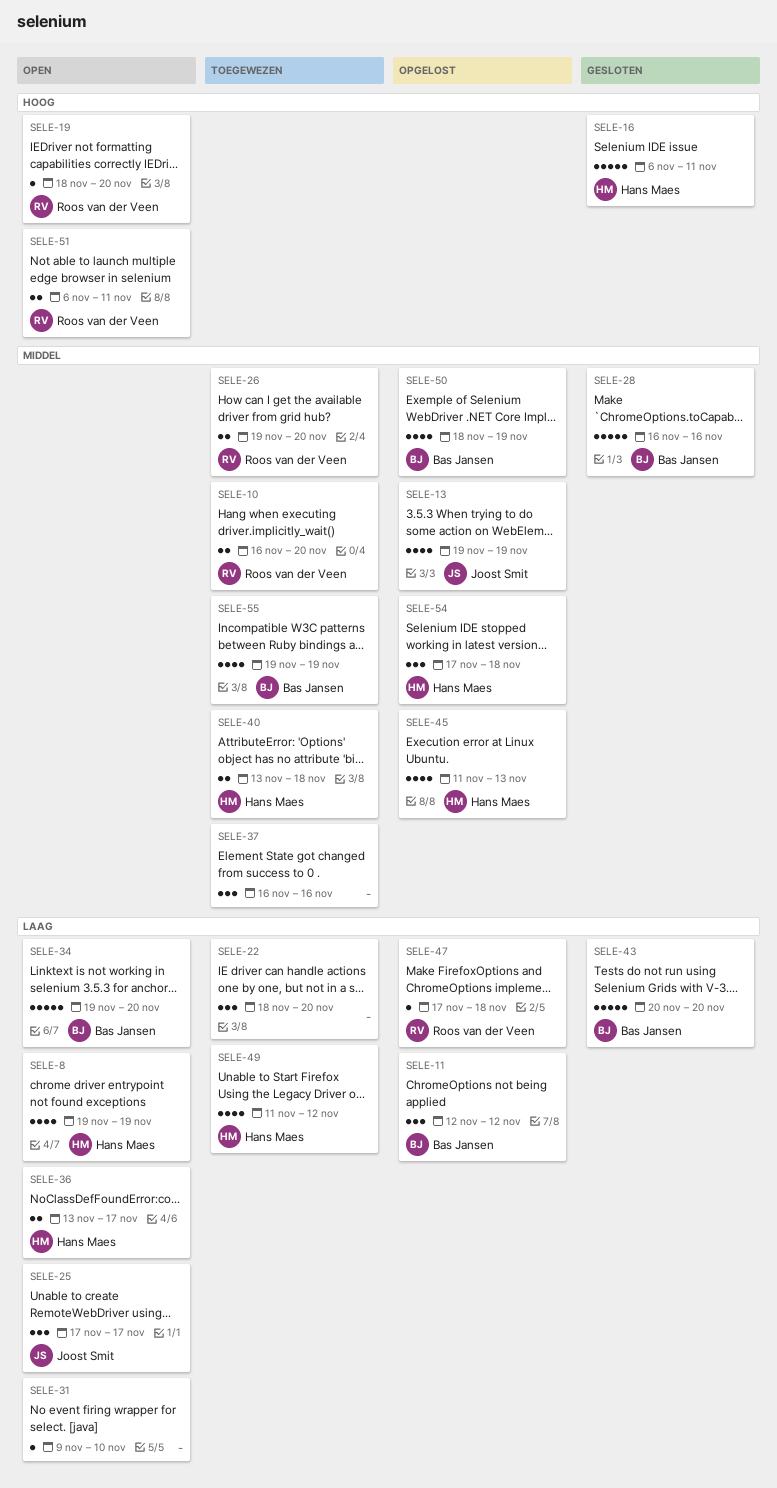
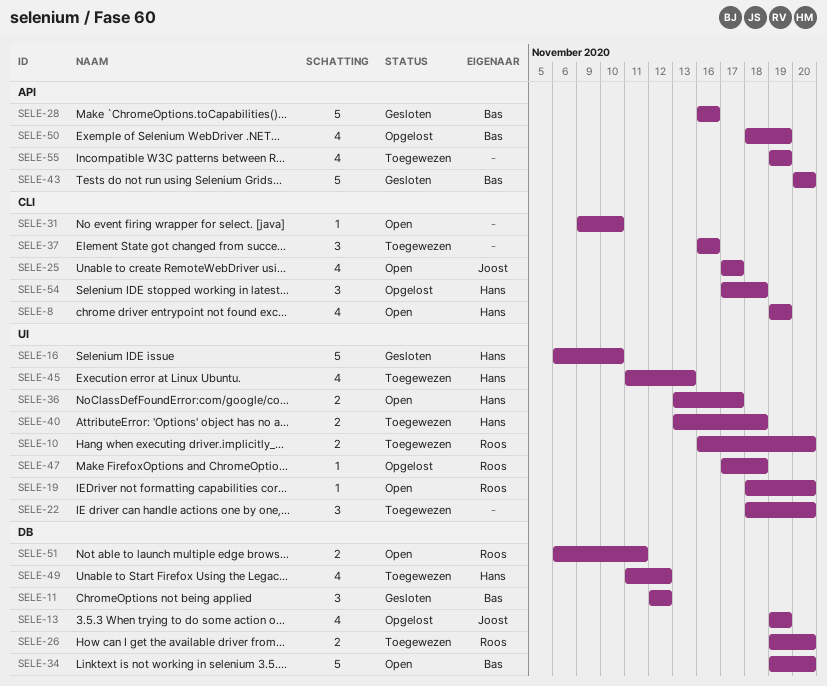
SELE-11, status: Opgelost -> Gesloten
SELE-16, due: Nov 11 -> Nov 10
SELE-25, estimate: 3 -> 4
SELE-45, status: Opgelost -> Toegewezen
SELE-55, owner: Bas Jansen -> none

